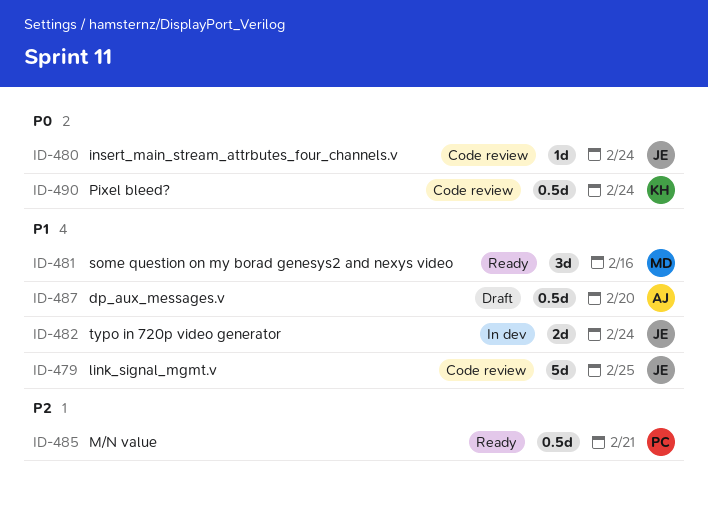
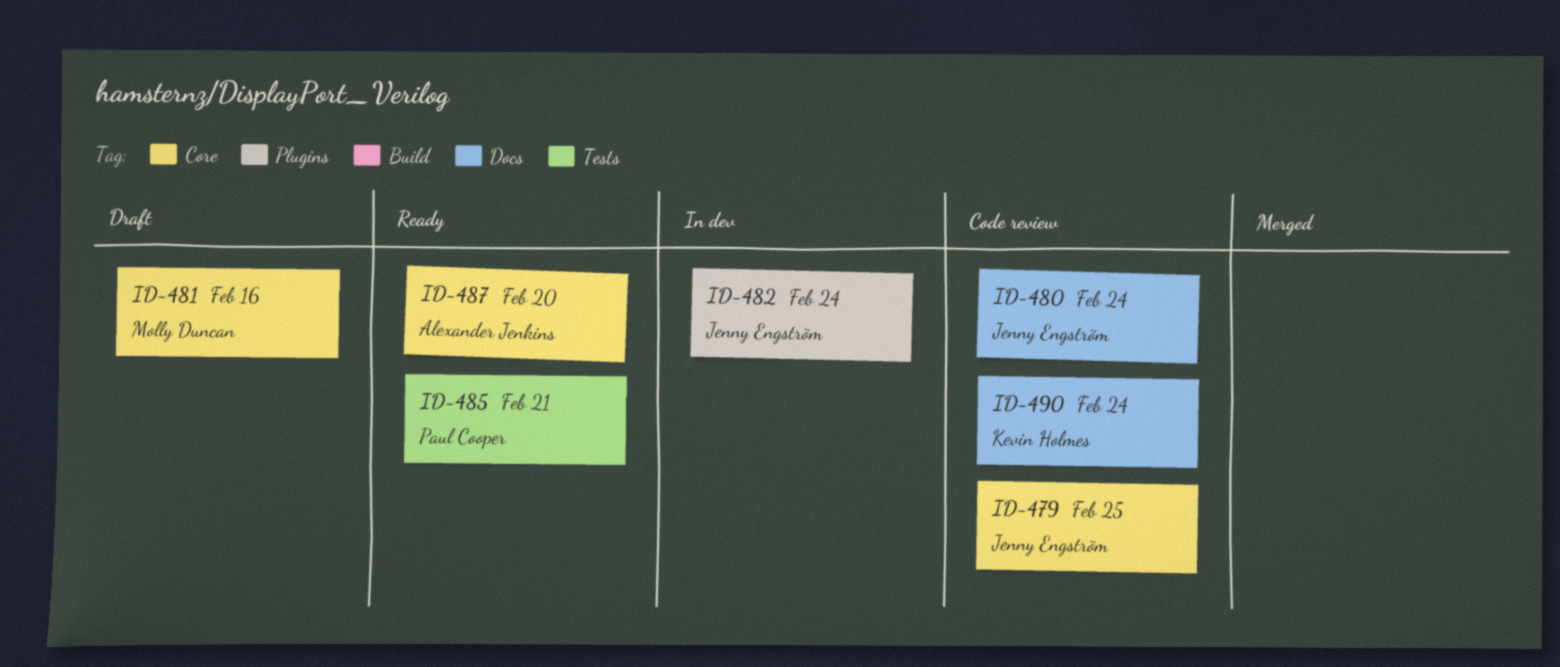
ID-481, status: Ready -> Draft
ID-487, status: Draft -> Ready

